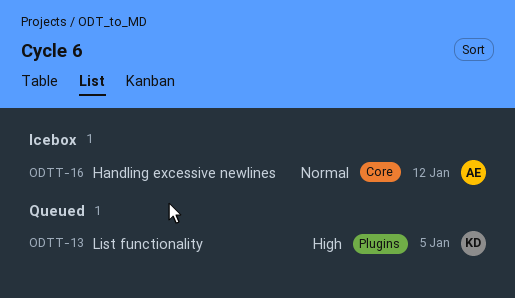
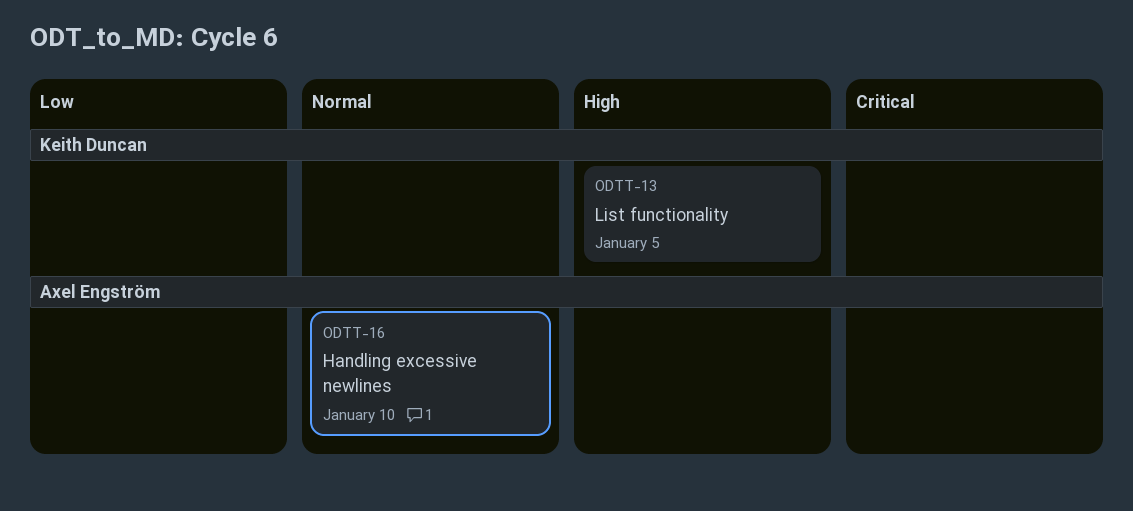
ODTT-16, due: Jan 12 -> Jan 10

